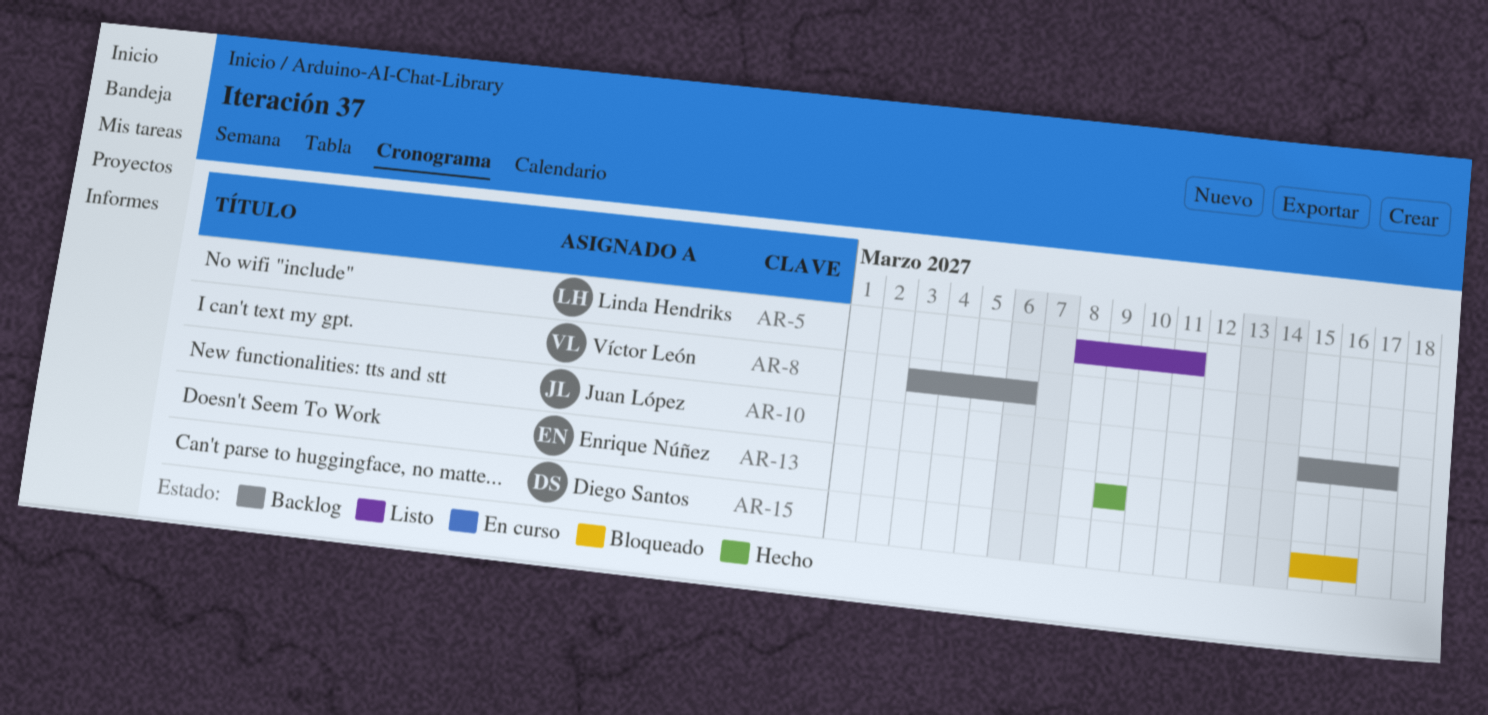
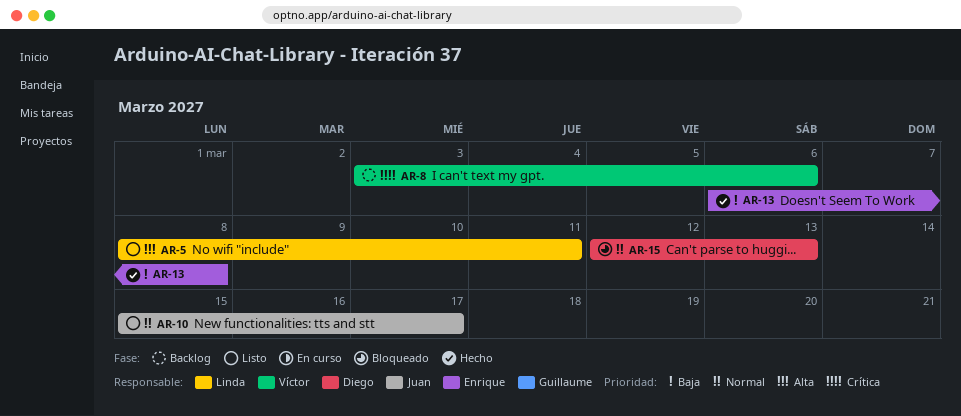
AR-10, status: Backlog -> Listo
AR-13, start: Mar 9 -> Mar 6
AR-13, due: Mar 9 -> Mar 8
AR-15, start: Mar 15 -> Mar 12
AR-15, due: Mar 16 -> Mar 13

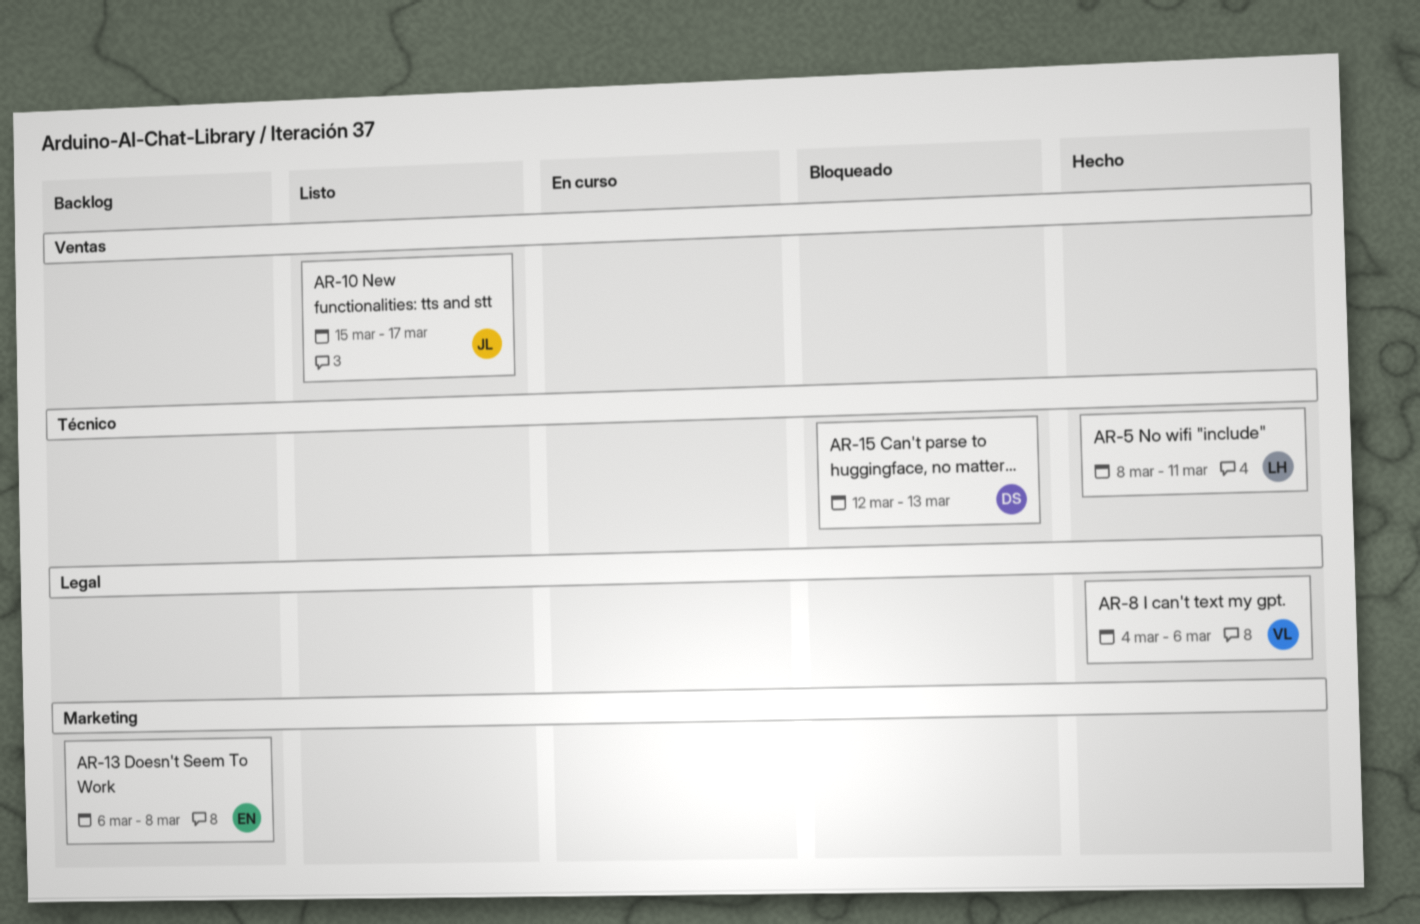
AR-5, status: Listo -> Hecho
AR-8, status: Backlog -> Hecho
AR-8, start: Mar 3 -> Mar 4
AR-13, status: Hecho -> Backlog

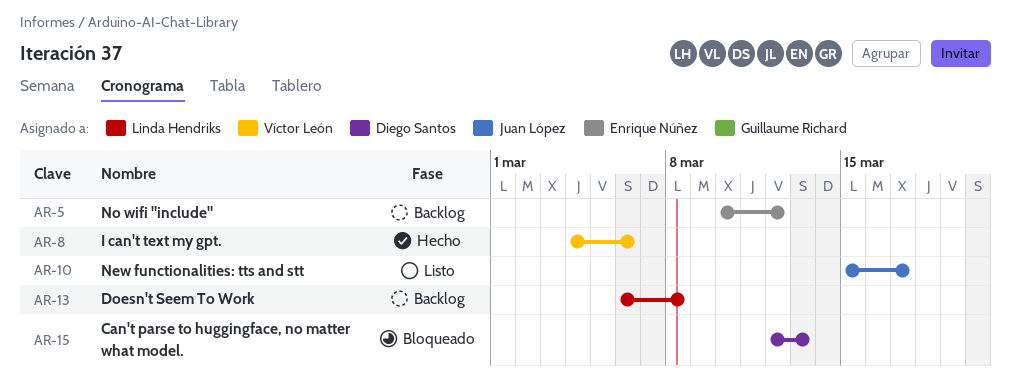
AR-5, status: Hecho -> Backlog
AR-5, owner: Linda Hendriks -> Enrique Núñez
AR-5, start: Mar 8 -> Mar 10
AR-5, due: Mar 11 -> Mar 12
AR-13, owner: Enrique Núñez -> Linda Hendriks

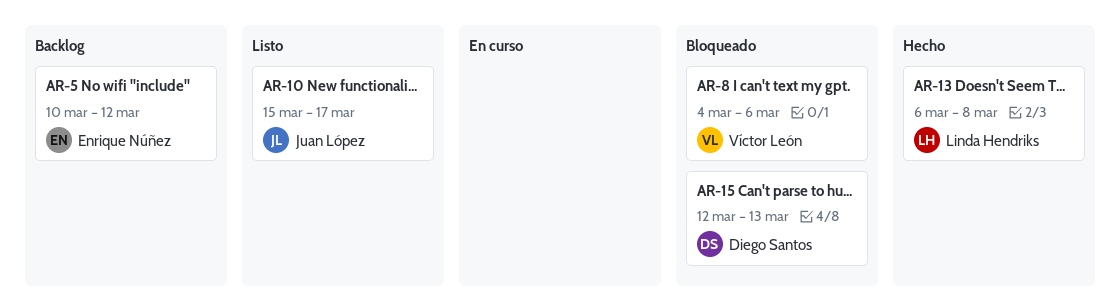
AR-8, status: Hecho -> Bloqueado
AR-13, status: Backlog -> Hecho

